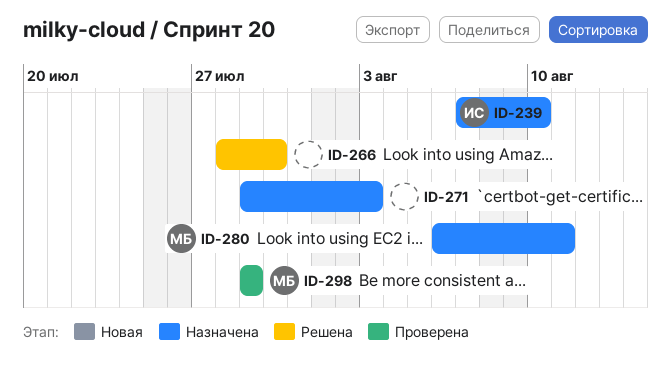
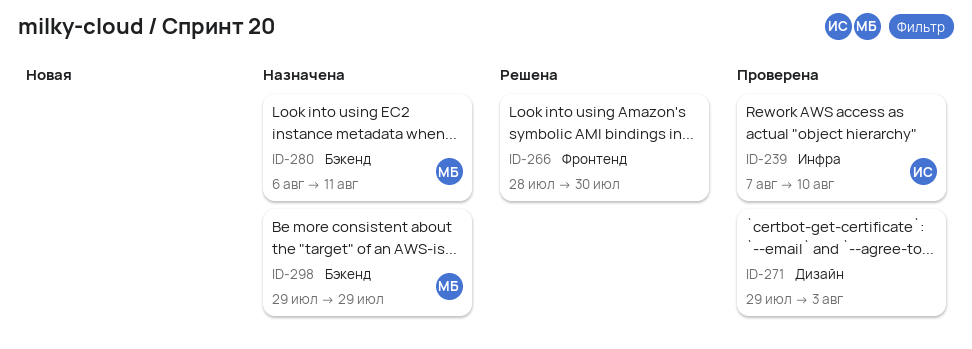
ID-239, status: Назначена -> Проверена
ID-271, status: Назначена -> Проверена
ID-298, status: Проверена -> Назначена

